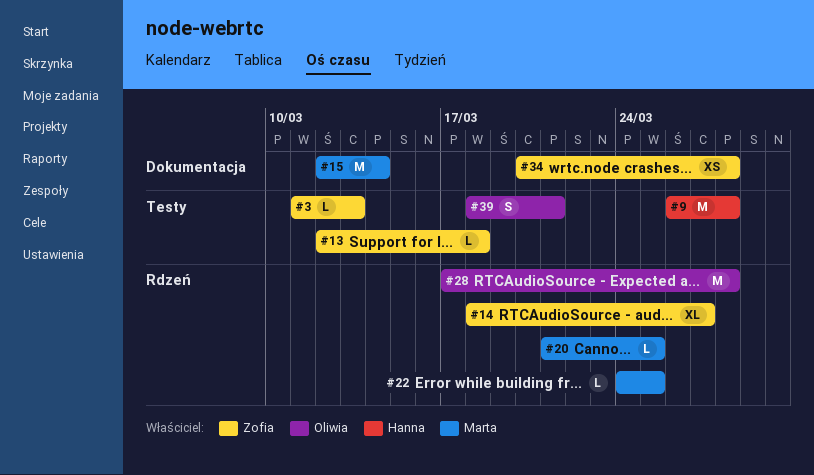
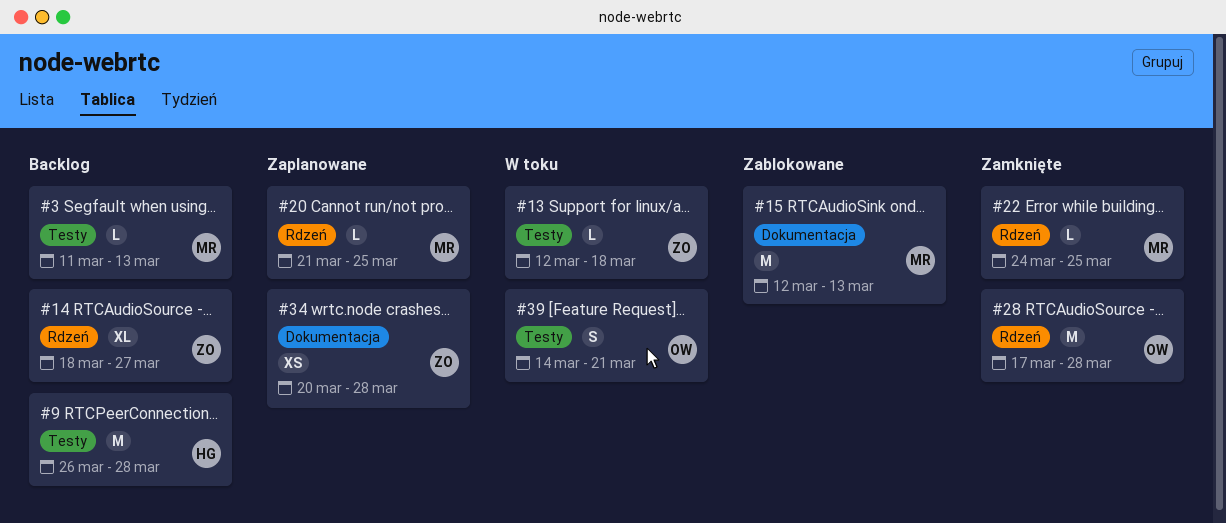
#3, owner: Zofia -> Marta
#15, due: Mar 14 -> Mar 13
#39, start: Mar 18 -> Mar 14

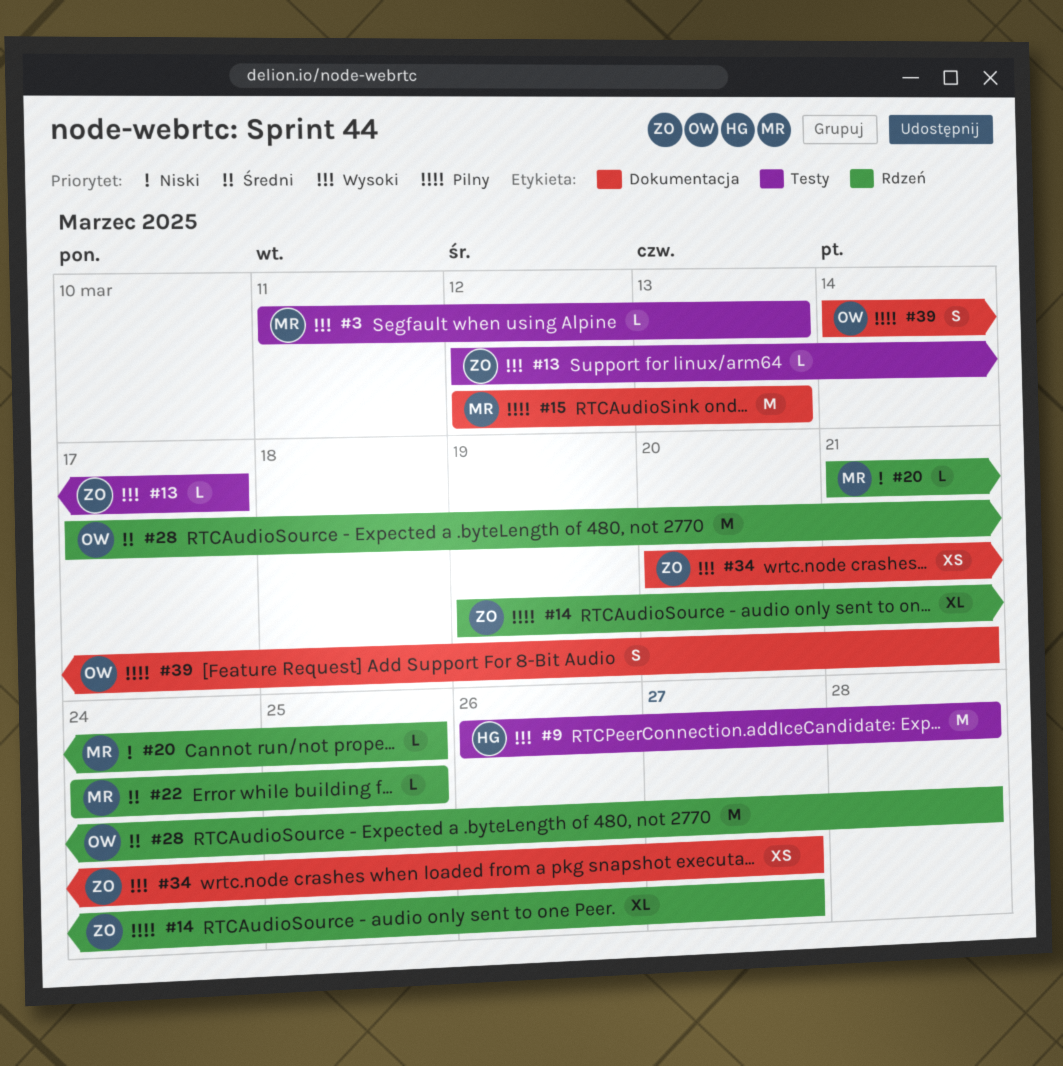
#13, due: Mar 18 -> Mar 17
#14, start: Mar 18 -> Mar 19
#34, due: Mar 28 -> Mar 27
#39, label: Testy -> Dokumentacja

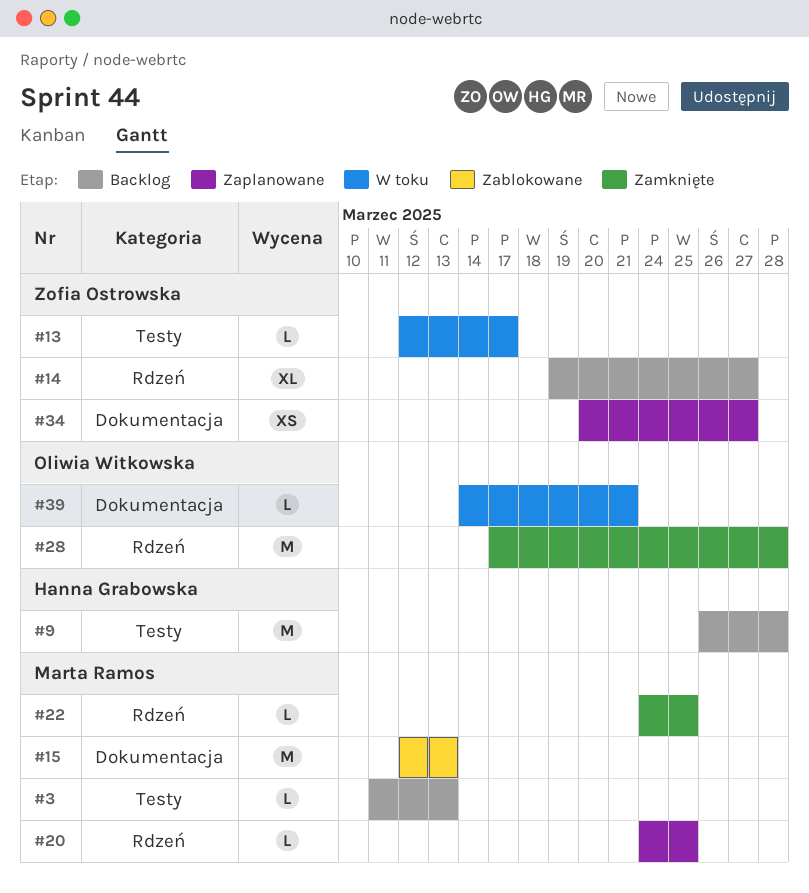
#20, start: Mar 21 -> Mar 24
#39, estimate: S -> L

